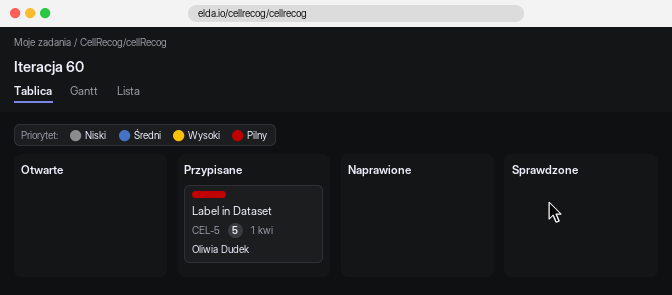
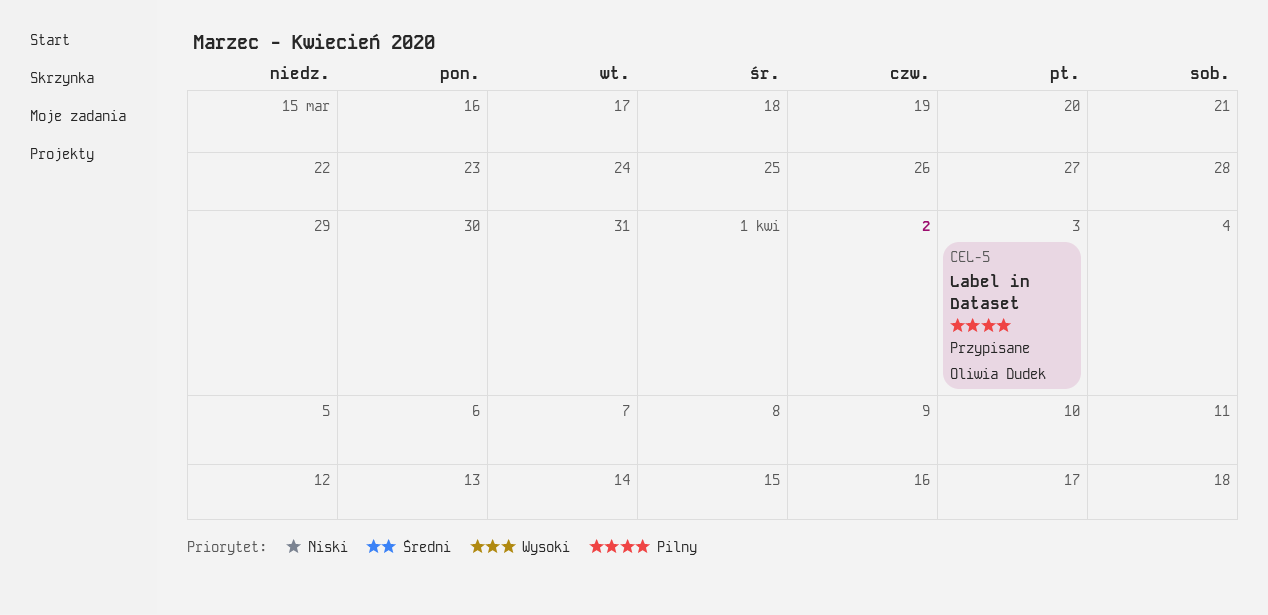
CEL-5, due: Apr 1 -> Apr 3

